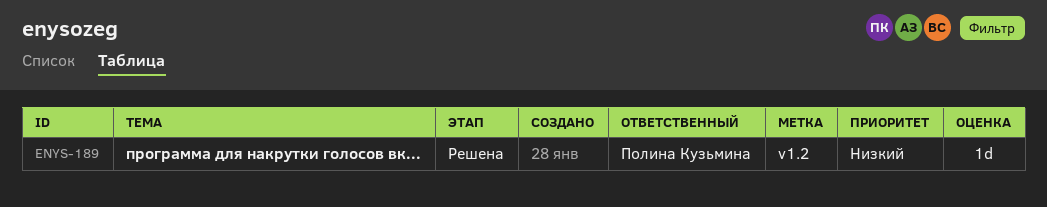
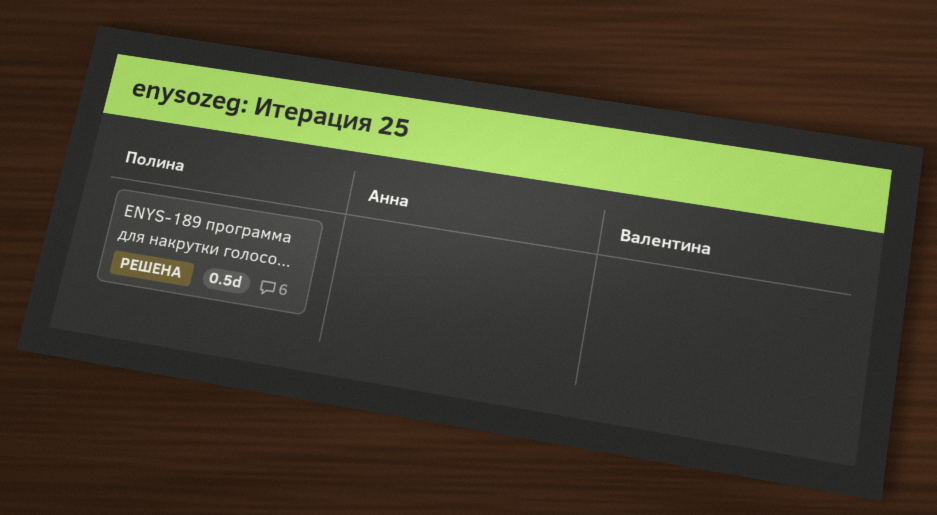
ENYS-189, estimate: 1d -> 0.5d

